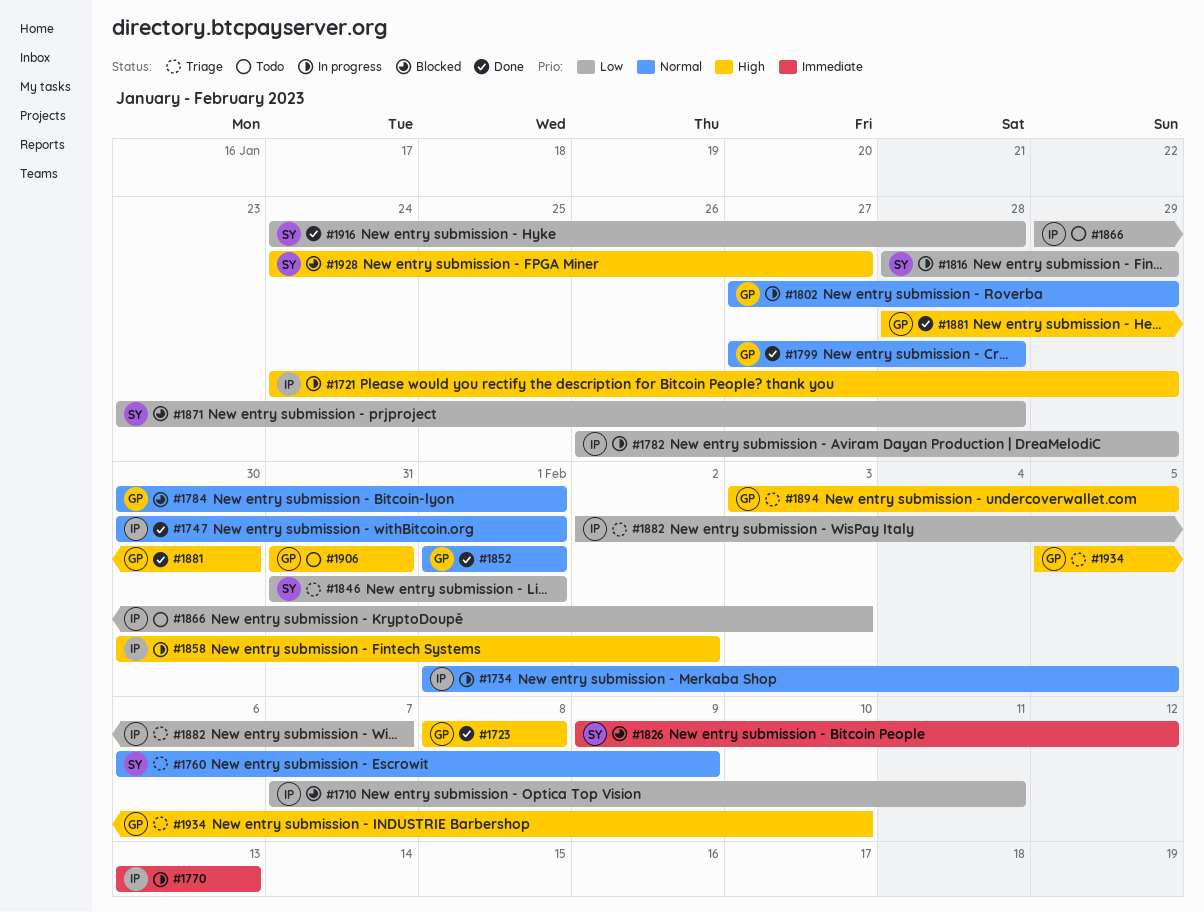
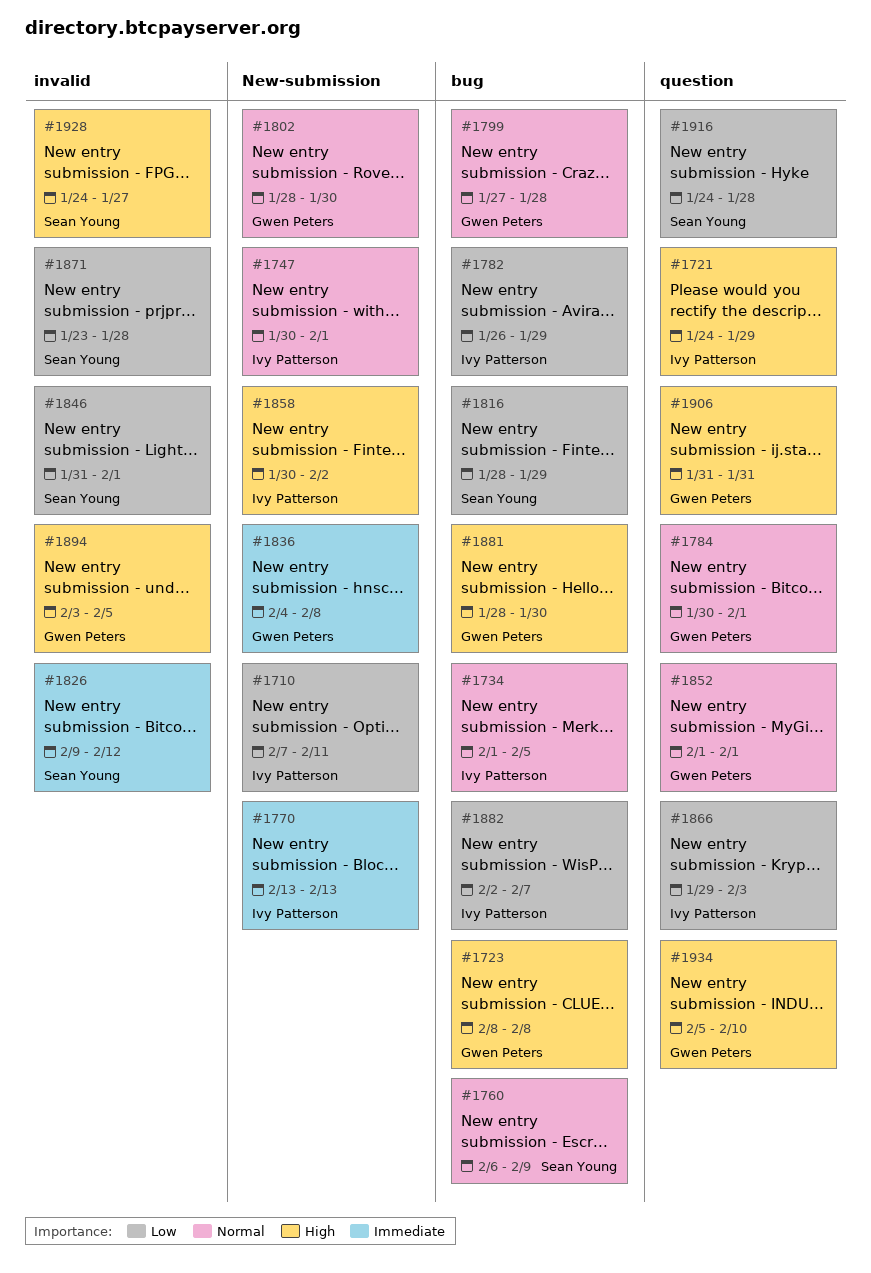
#1802, start: Jan 27 -> Jan 28
#1802, due: Jan 29 -> Jan 30
#1836: none -> present

